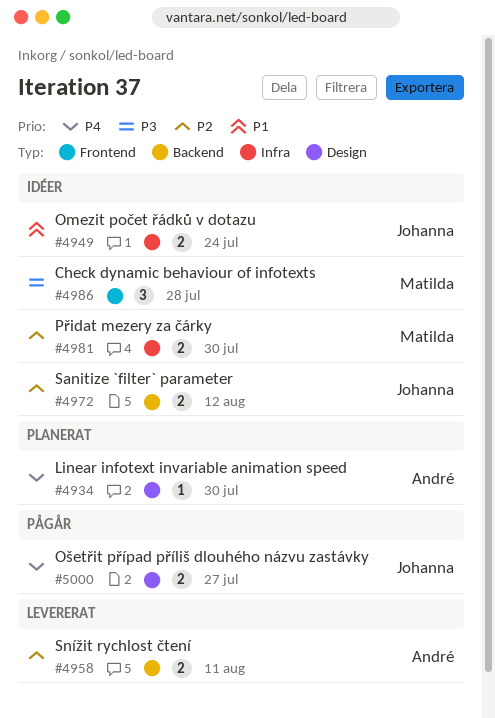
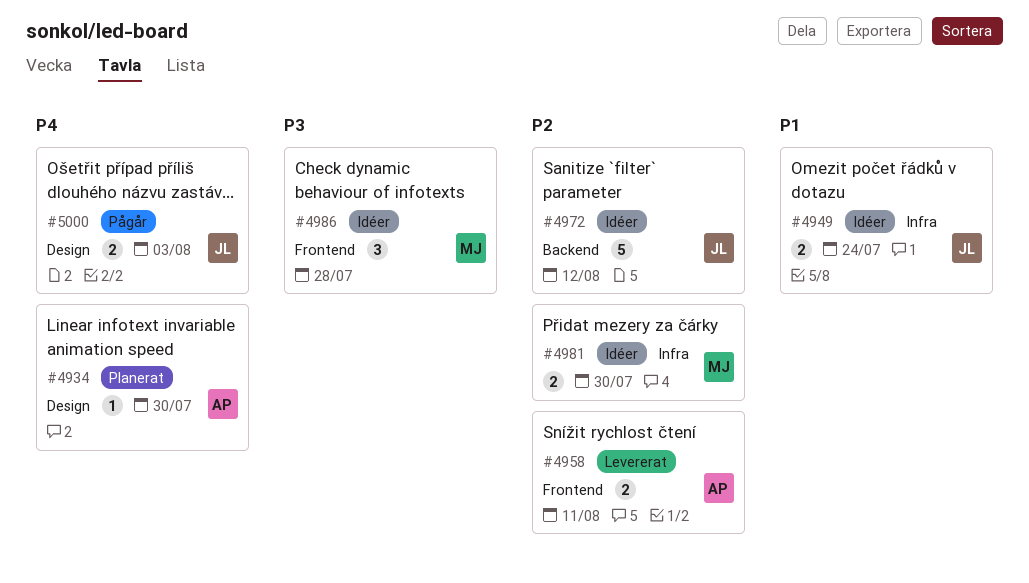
#4958, label: Backend -> Frontend
#4972, estimate: 2 -> 5
#5000, due: Jul 27 -> Aug 3

